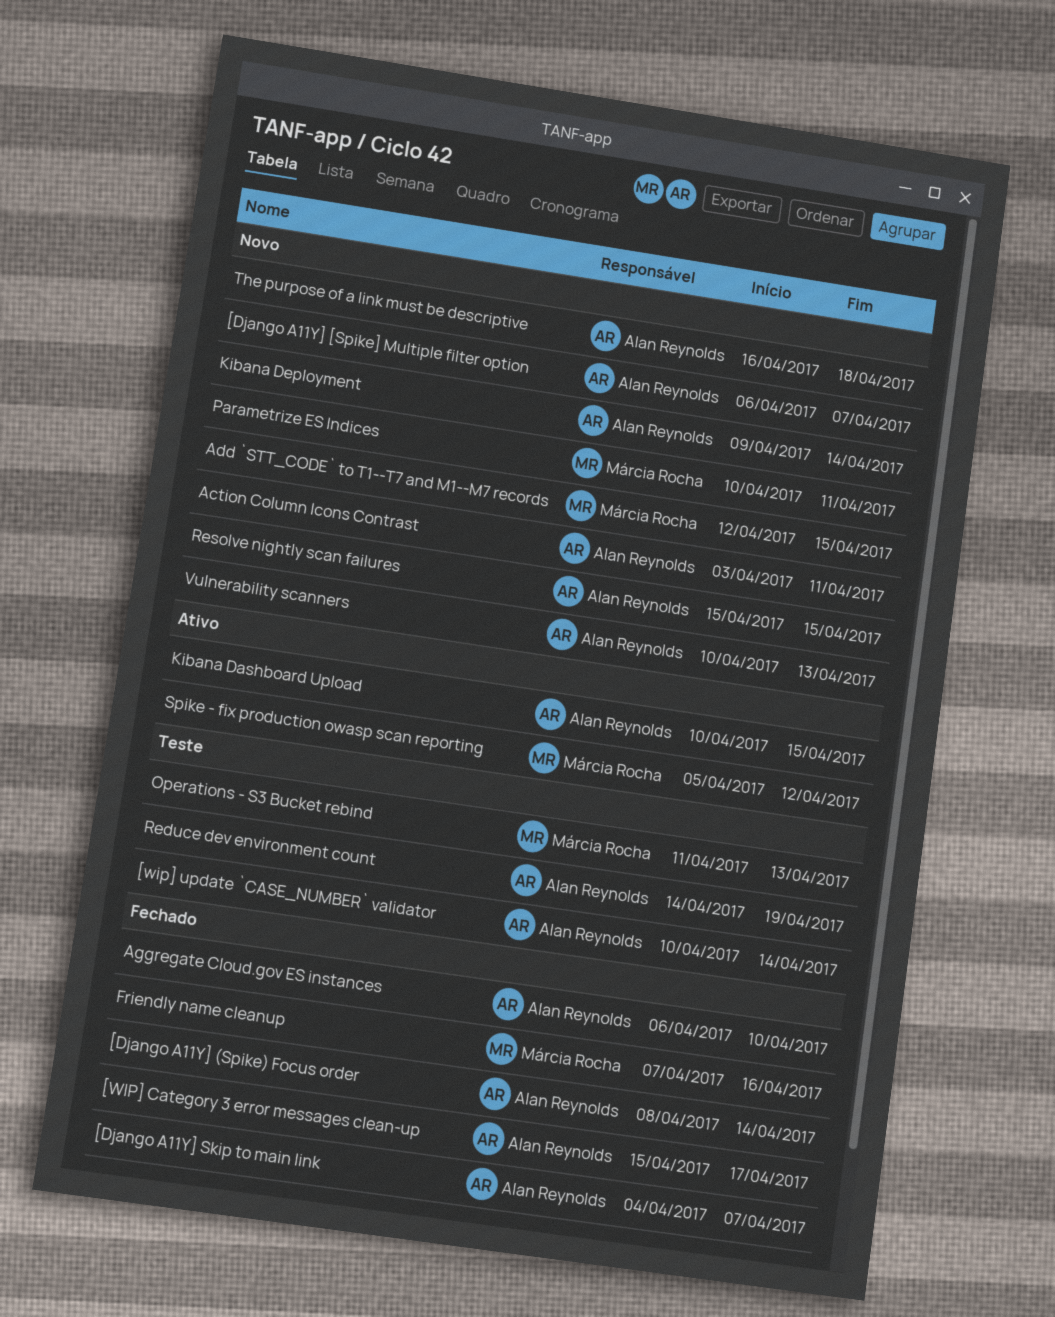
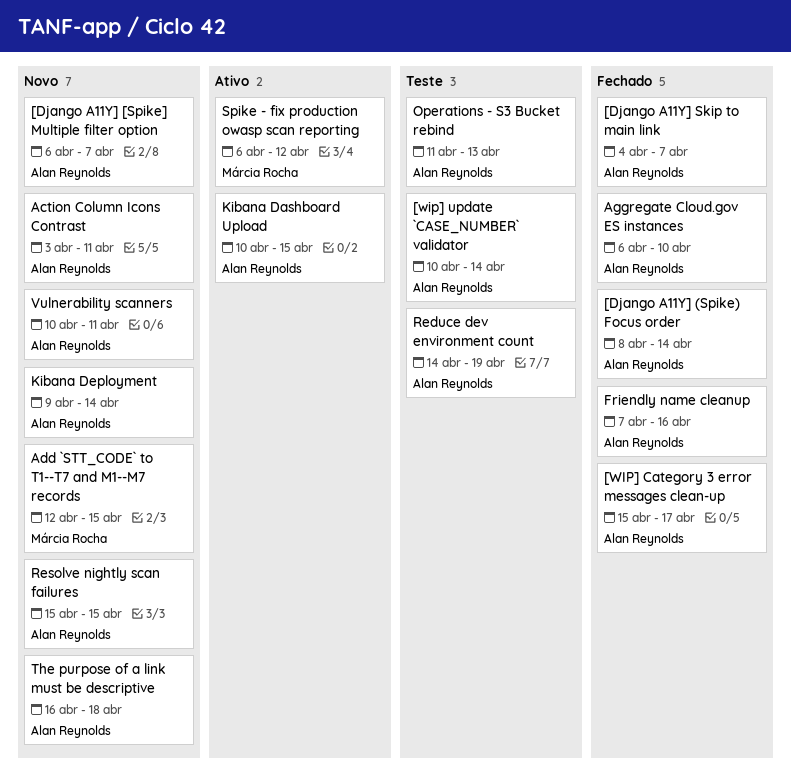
Friendly name cleanup, owner: Márcia Rocha -> Alan Reynolds
Operations - S3 Bucket rebind, owner: Márcia Rocha -> Alan Reynolds
Parametrize ES Indices: present -> none
Spike - fix production owasp scan reporting, start: Apr 5 -> Apr 6
Vulnerability scanners, due: Apr 13 -> Apr 11

